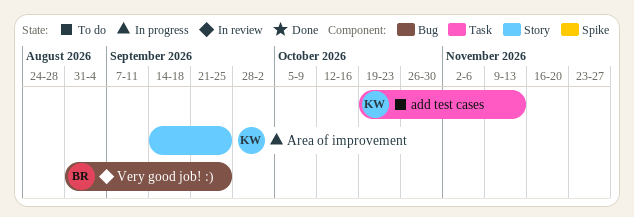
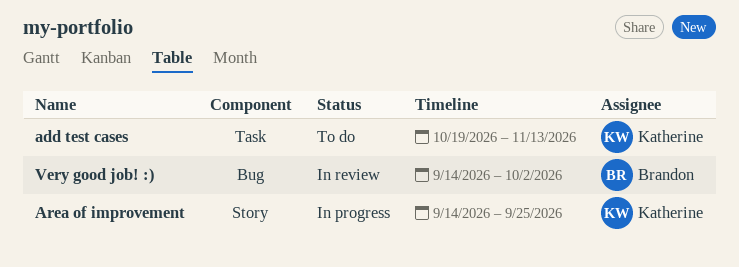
Very good job! :), start: Aug 31 -> Sep 14
Very good job! :), due: Sep 25 -> Oct 2

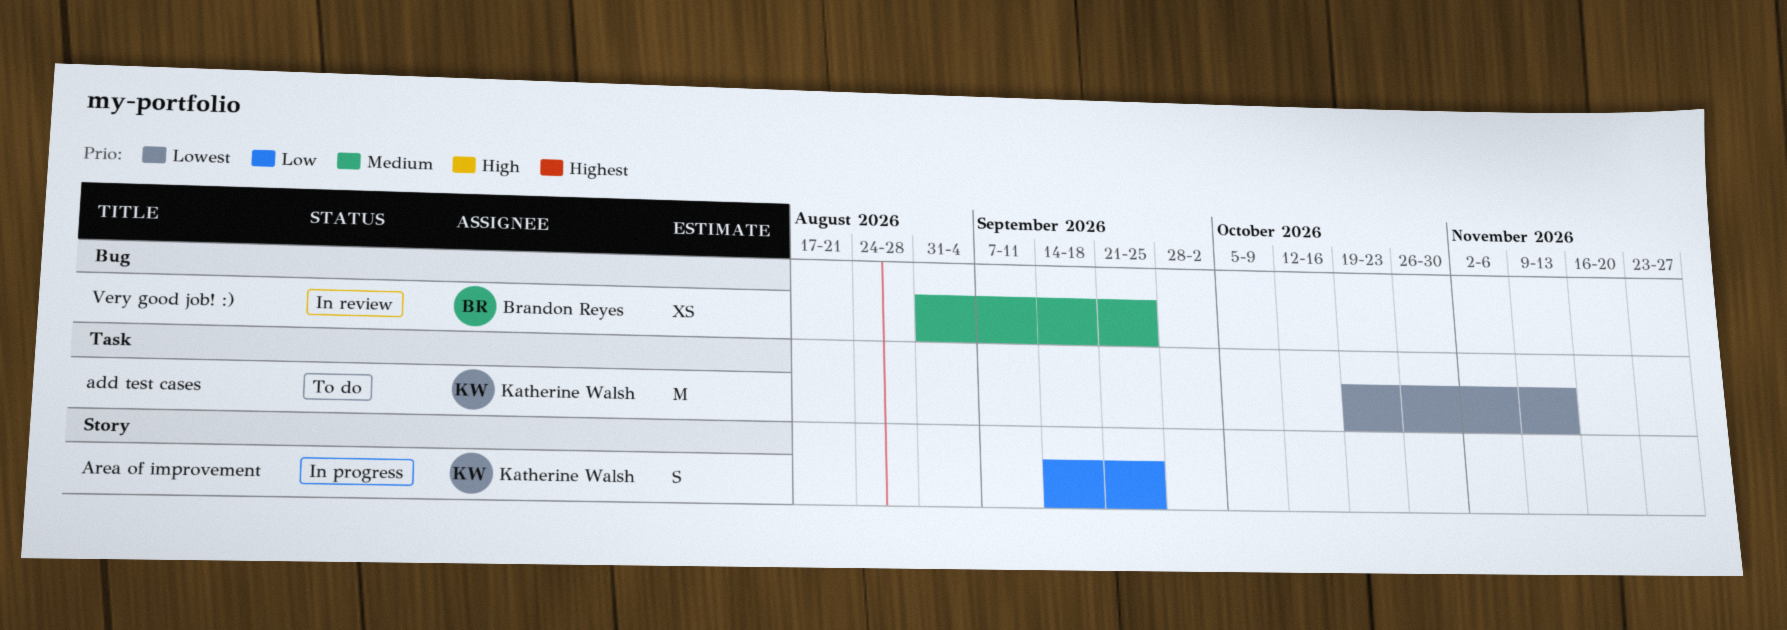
Very good job! :), start: Sep 14 -> Aug 31
Very good job! :), due: Oct 2 -> Sep 25

